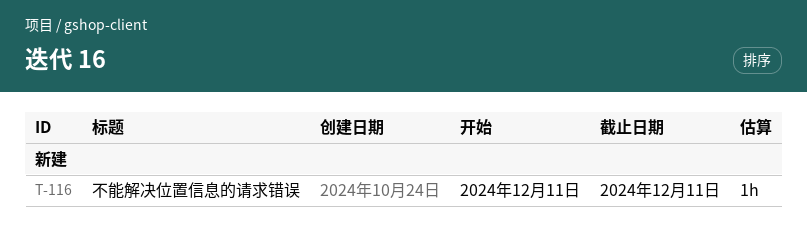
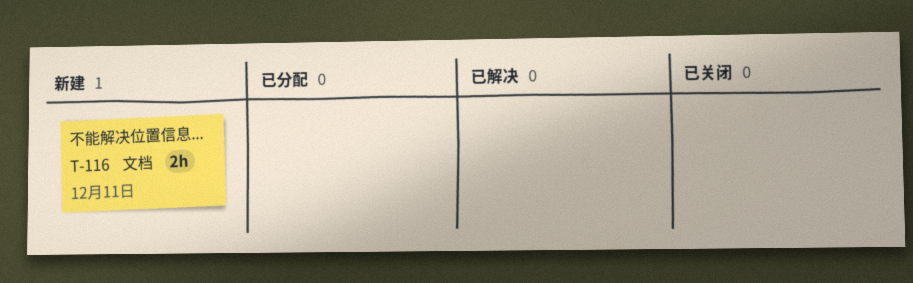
T-116, estimate: 1h -> 2h

